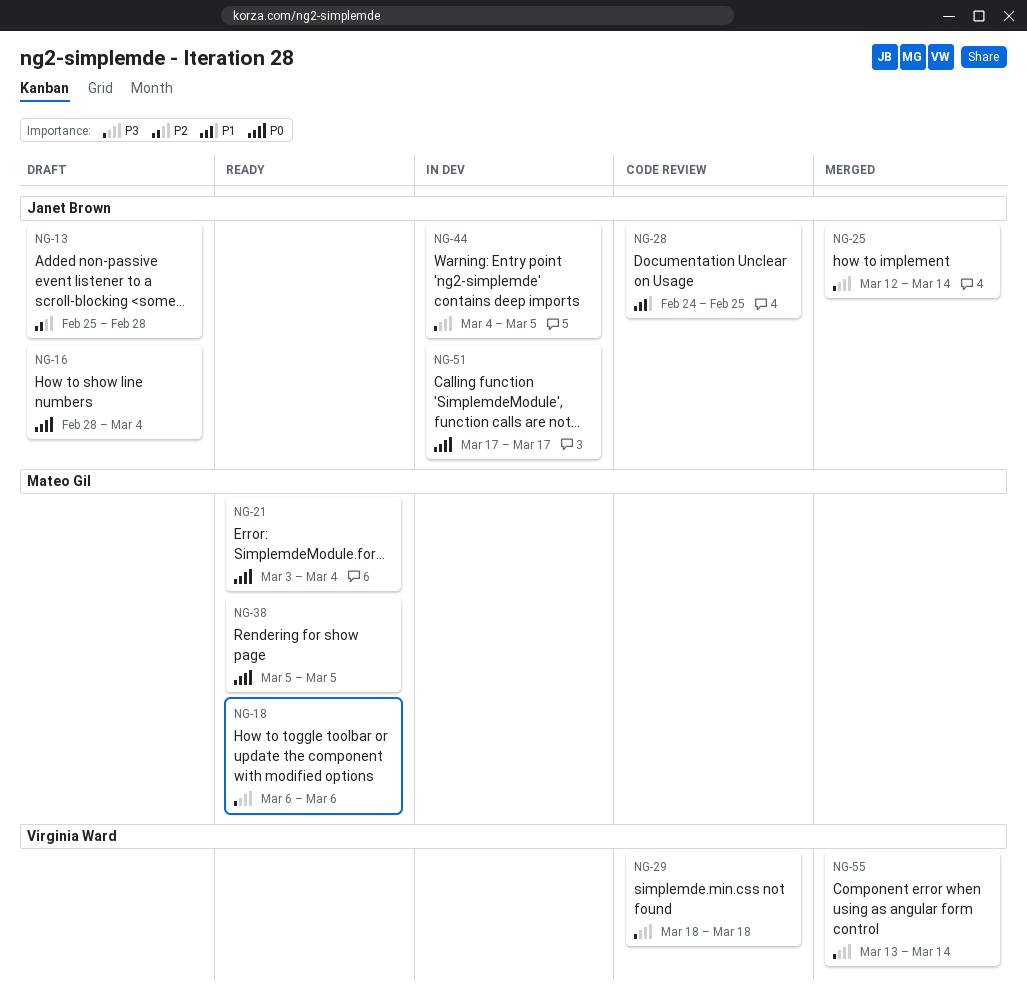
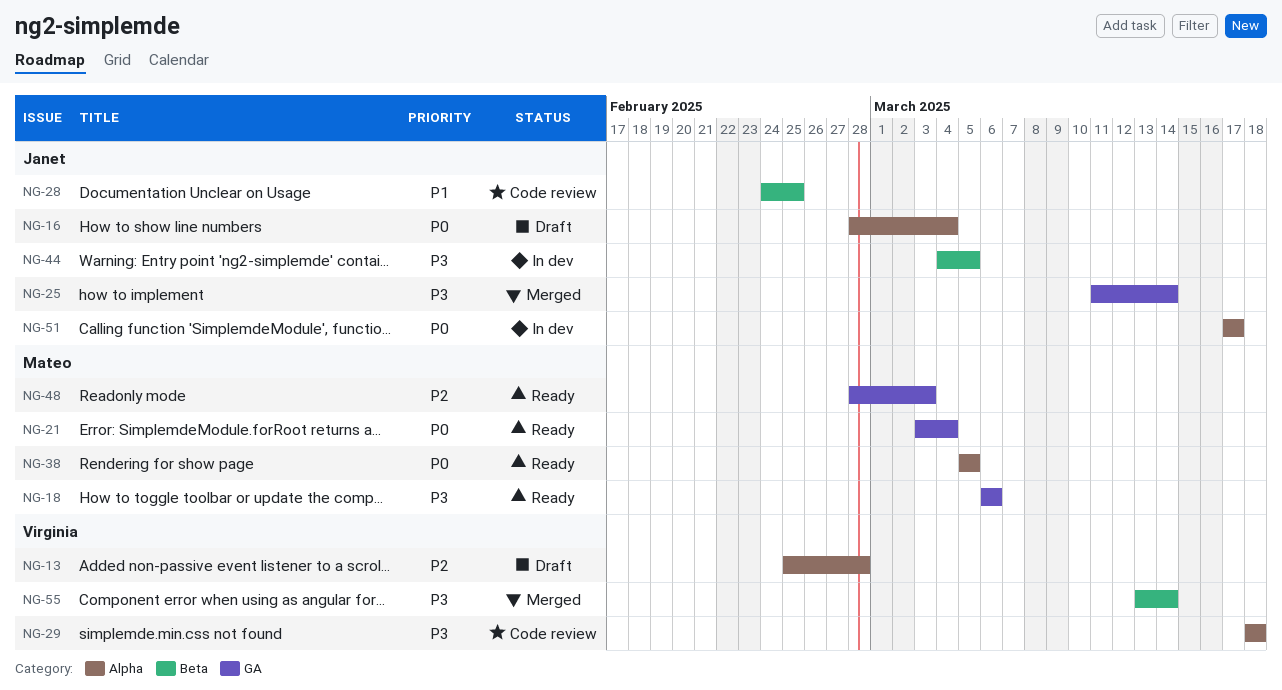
NG-13, owner: Janet Brown -> Virginia Ward
NG-25, start: Mar 12 -> Mar 11
NG-48: none -> present

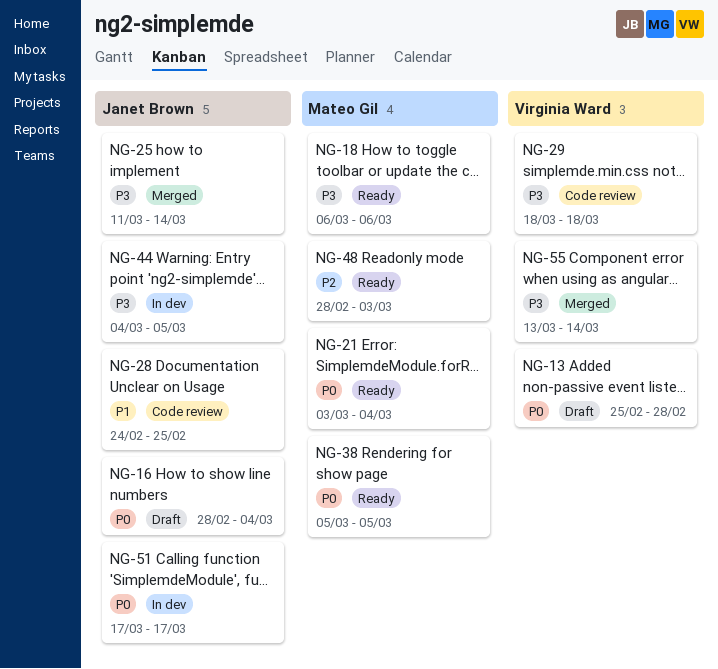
NG-13, priority: P2 -> P0

